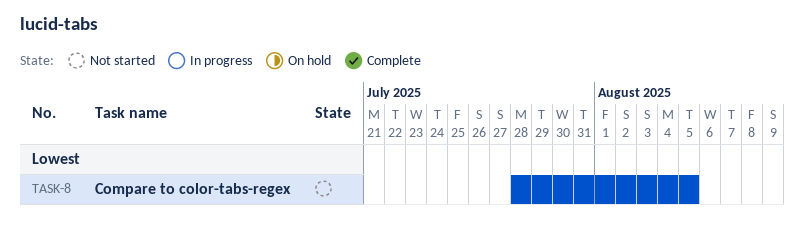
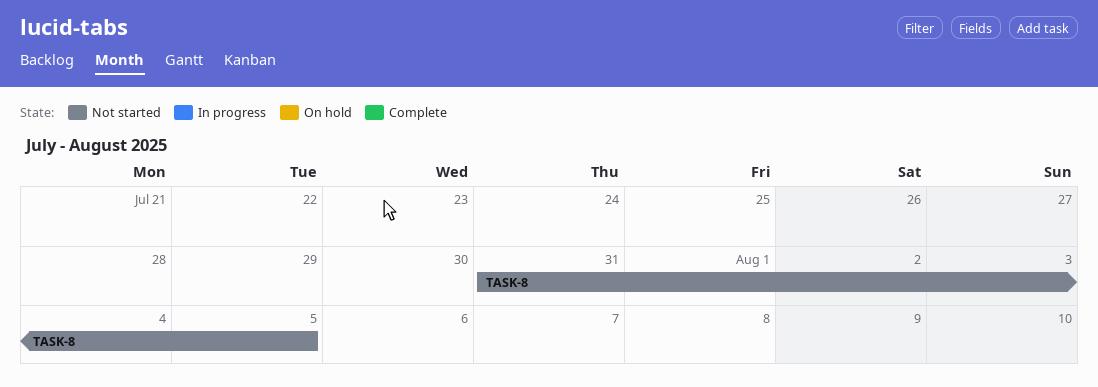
TASK-8, start: Jul 28 -> Jul 31

